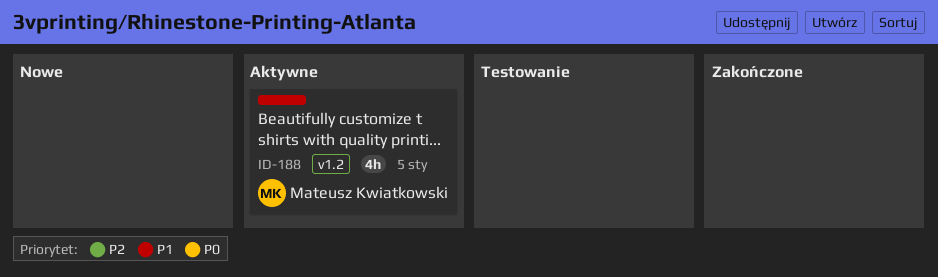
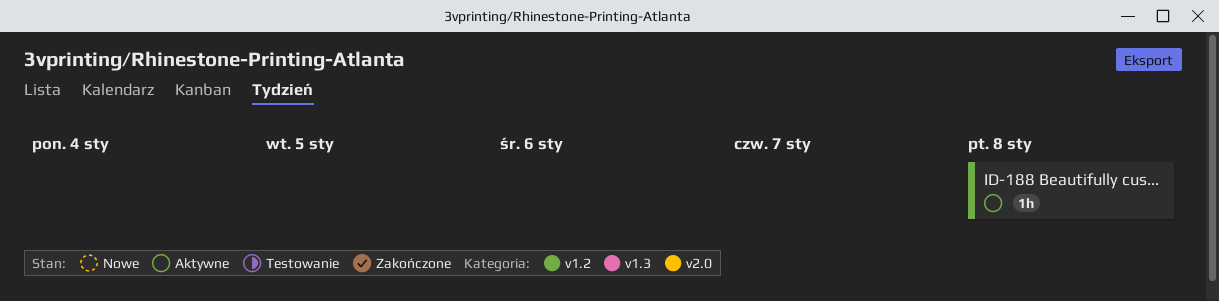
ID-188, estimate: 4h -> 1h
ID-188, due: Jan 5 -> Jan 8

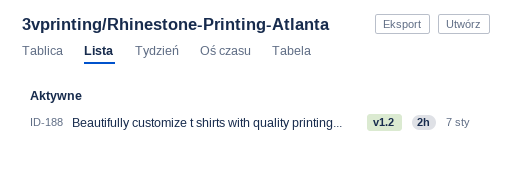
ID-188, estimate: 1h -> 2h
ID-188, due: Jan 8 -> Jan 7

